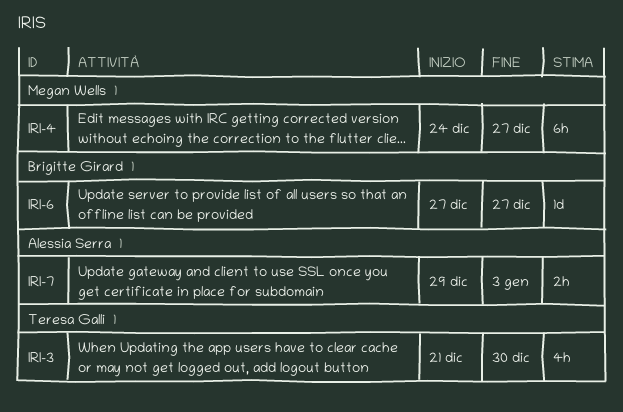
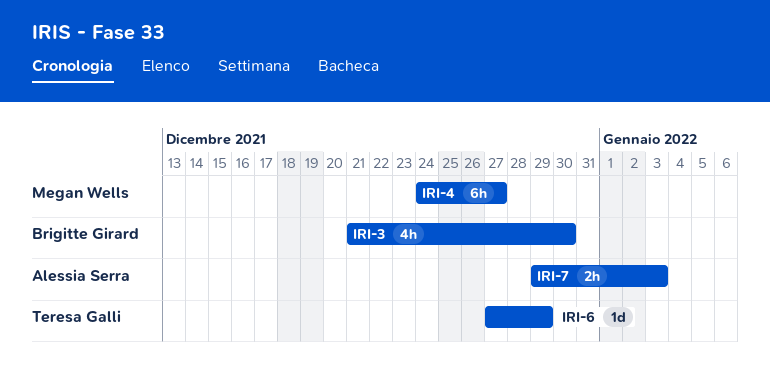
IRI-3, owner: Teresa Galli -> Brigitte Girard
IRI-6, owner: Brigitte Girard -> Teresa Galli
IRI-6, due: Dec 27 -> Dec 29

